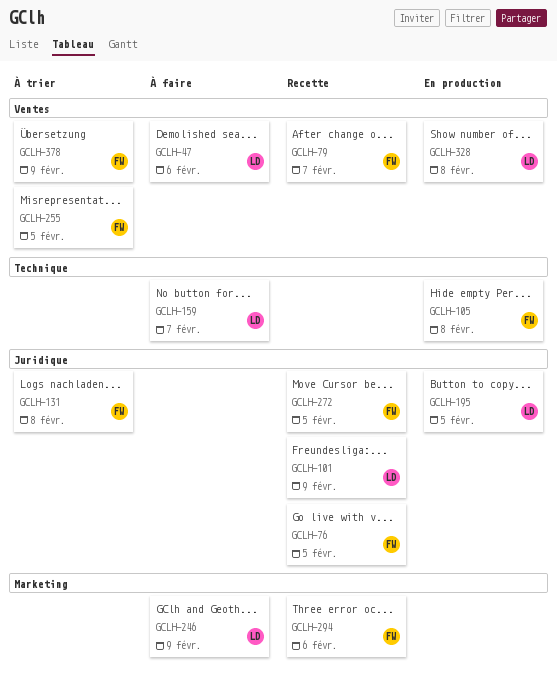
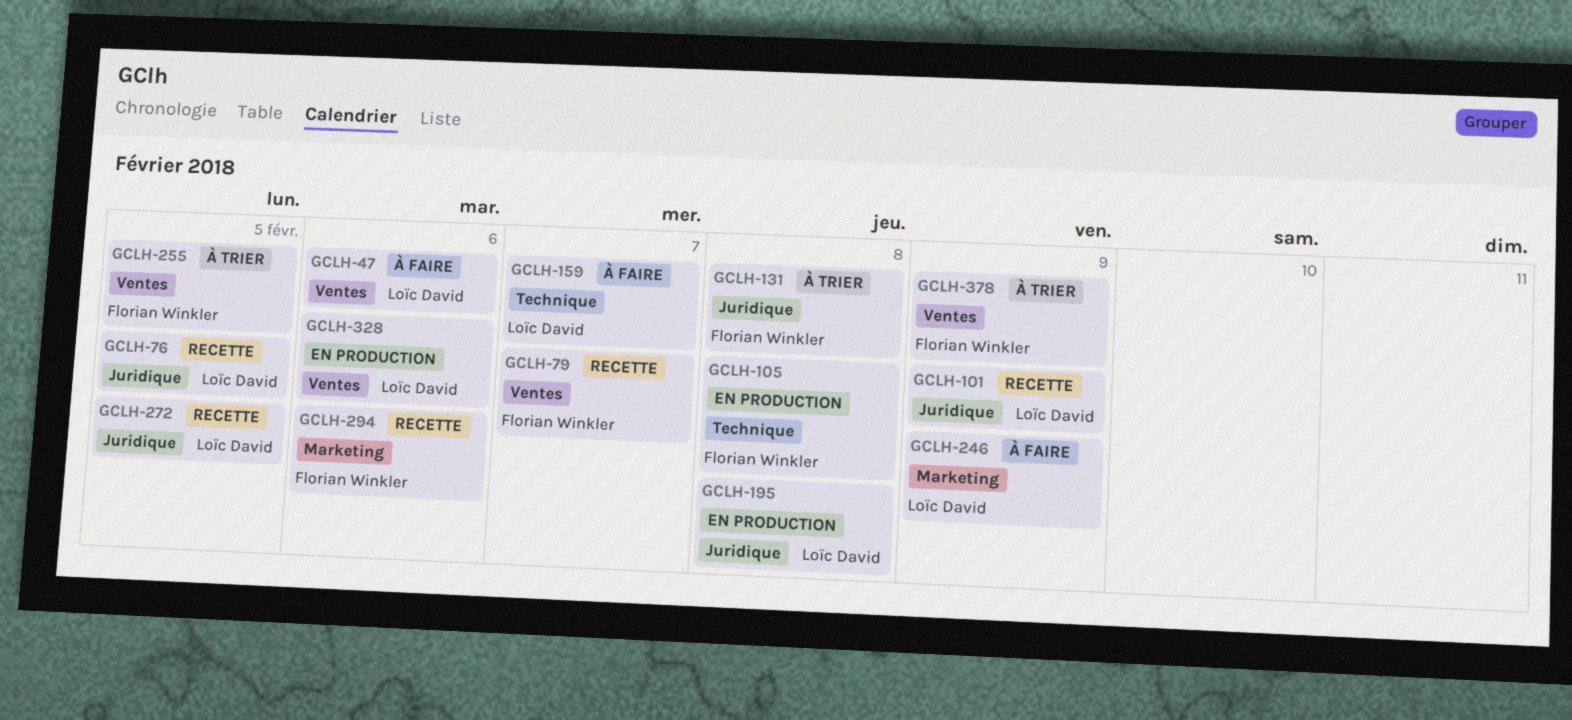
GCLH-76, owner: Florian Winkler -> Loïc David
GCLH-195, due: Feb 5 -> Feb 8
GCLH-272, owner: Florian Winkler -> Loïc David
GCLH-328, due: Feb 8 -> Feb 6

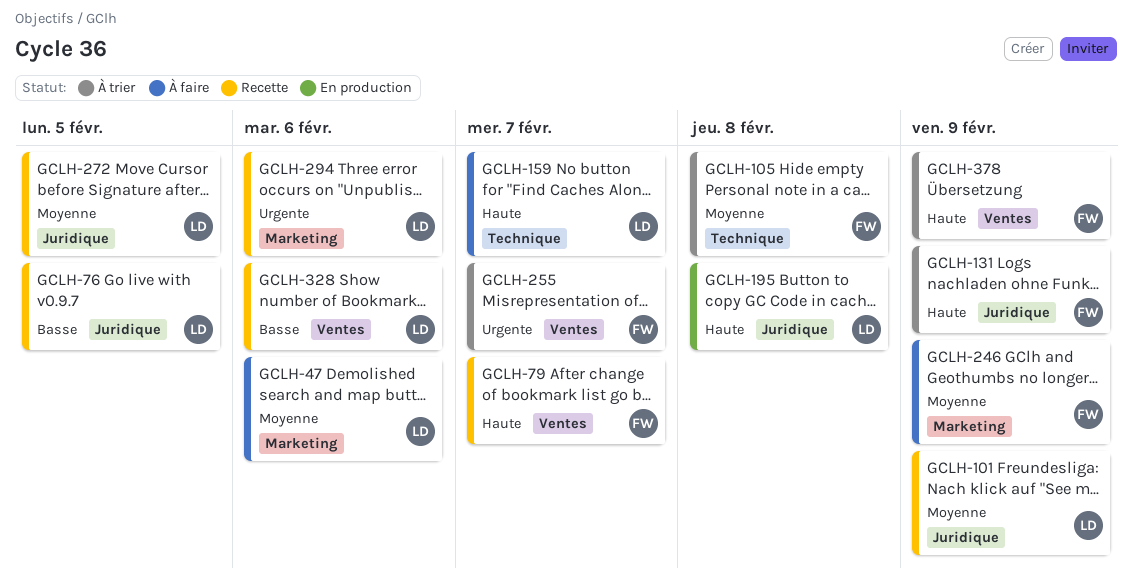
GCLH-47, label: Ventes -> Marketing
GCLH-105, status: En production -> À trier
GCLH-131, due: Feb 8 -> Feb 9
GCLH-246, owner: Loïc David -> Florian Winkler
GCLH-255, due: Feb 5 -> Feb 7
GCLH-294, owner: Florian Winkler -> Loïc David
GCLH-328, status: En production -> Recette

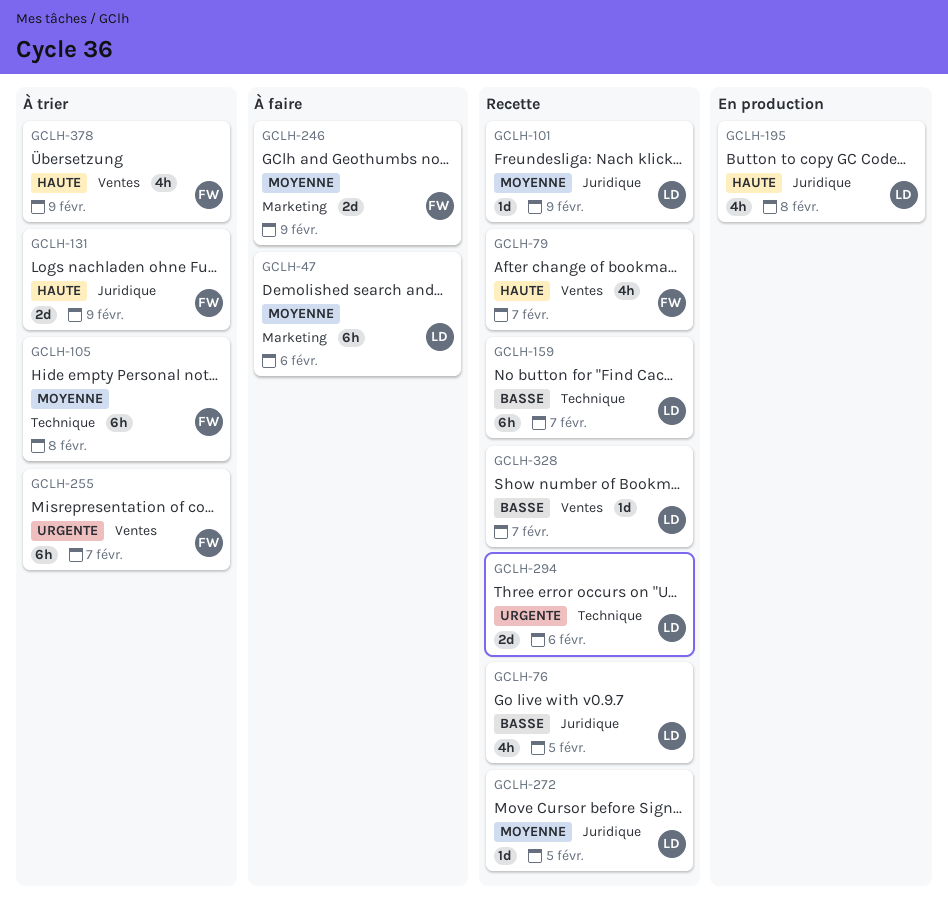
GCLH-159, status: À faire -> Recette
GCLH-159, priority: Haute -> Basse
GCLH-294, label: Marketing -> Technique
GCLH-328, due: Feb 6 -> Feb 7

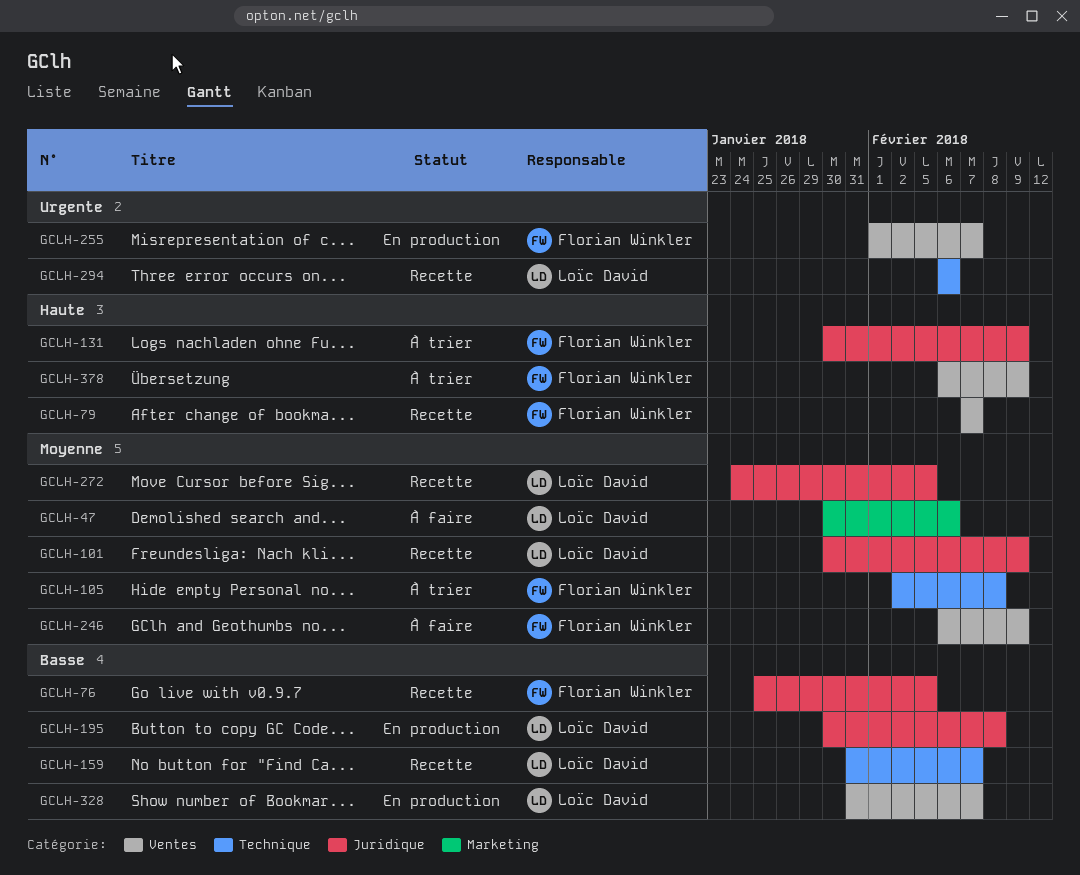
GCLH-76, owner: Loïc David -> Florian Winkler
GCLH-195, priority: Haute -> Basse
GCLH-246, label: Marketing -> Ventes
GCLH-255, status: À trier -> En production
GCLH-328, status: Recette -> En production

